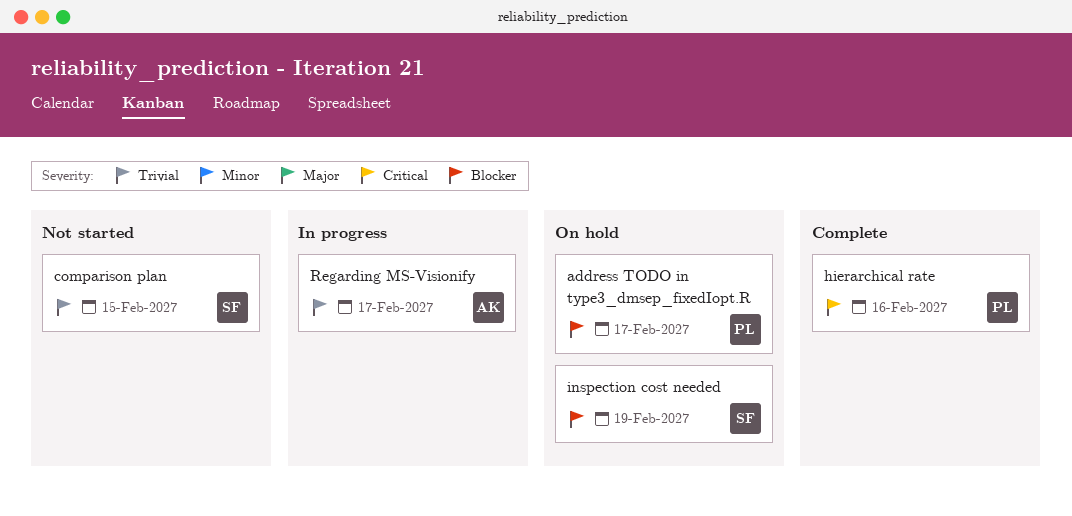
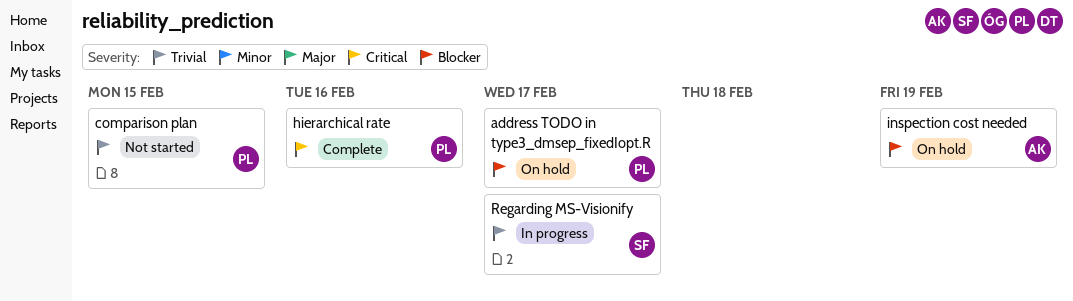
comparison plan, owner: SF -> PL
inspection cost needed, owner: SF -> AK
Regarding MS-Visionify, owner: AK -> SF

